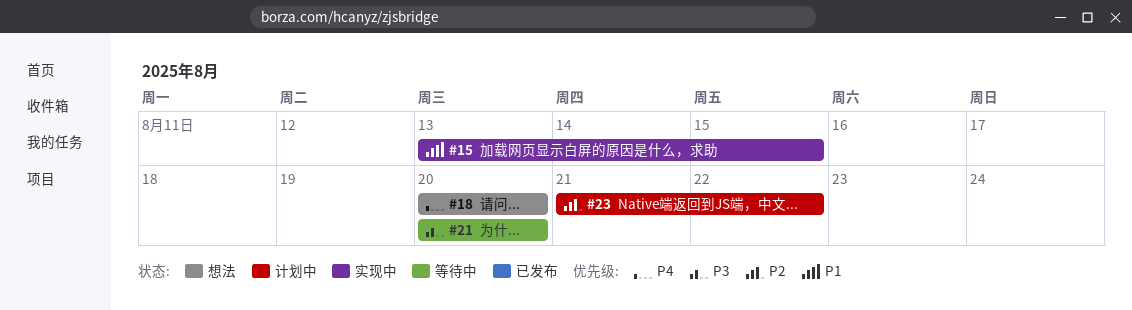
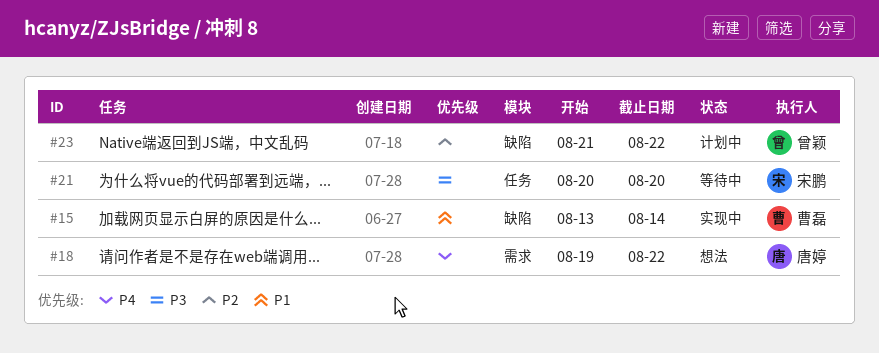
#15, due: Aug 15 -> Aug 14
#18, start: Aug 20 -> Aug 19
#18, due: Aug 20 -> Aug 22

